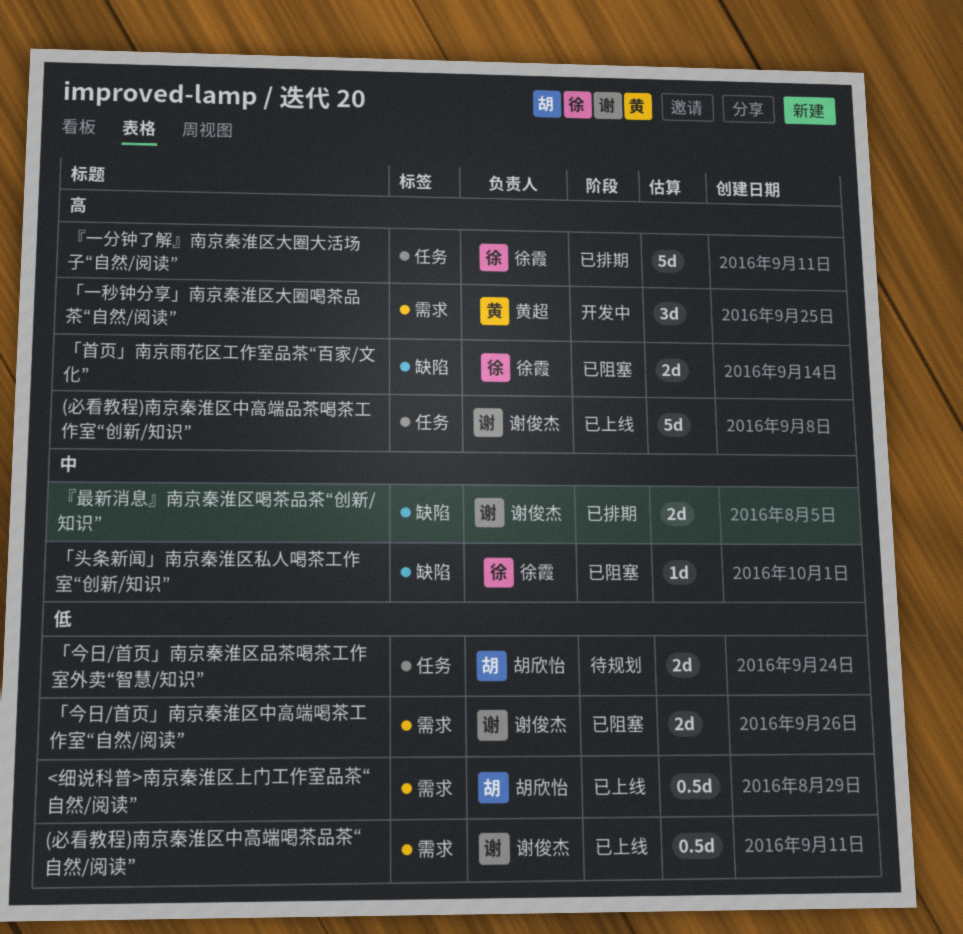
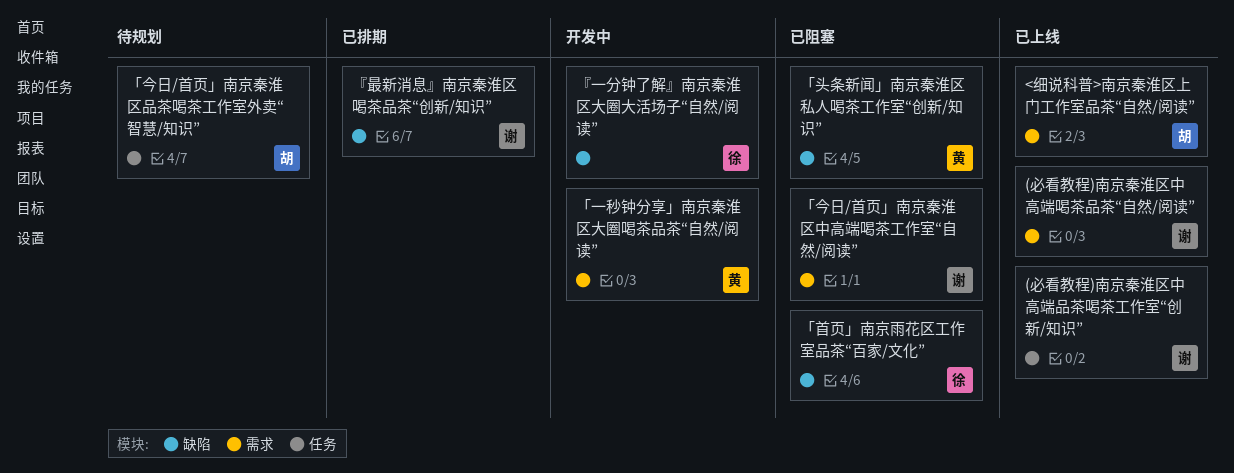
「头条新闻」南京秦淮区私人喝茶工作室“创新/知识”, owner: 徐霞 -> 黄超
『一分钟了解』南京秦淮区大圈大活场子“自然/阅读”, status: 已排期 -> 开发中
『一分钟了解』南京秦淮区大圈大活场子“自然/阅读”, label: 任务 -> 缺陷

